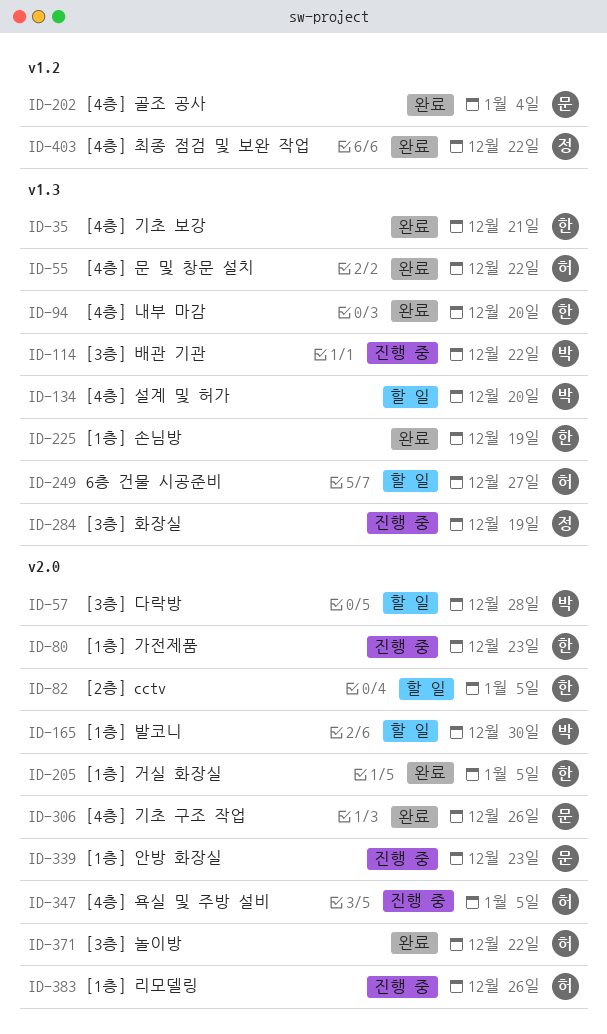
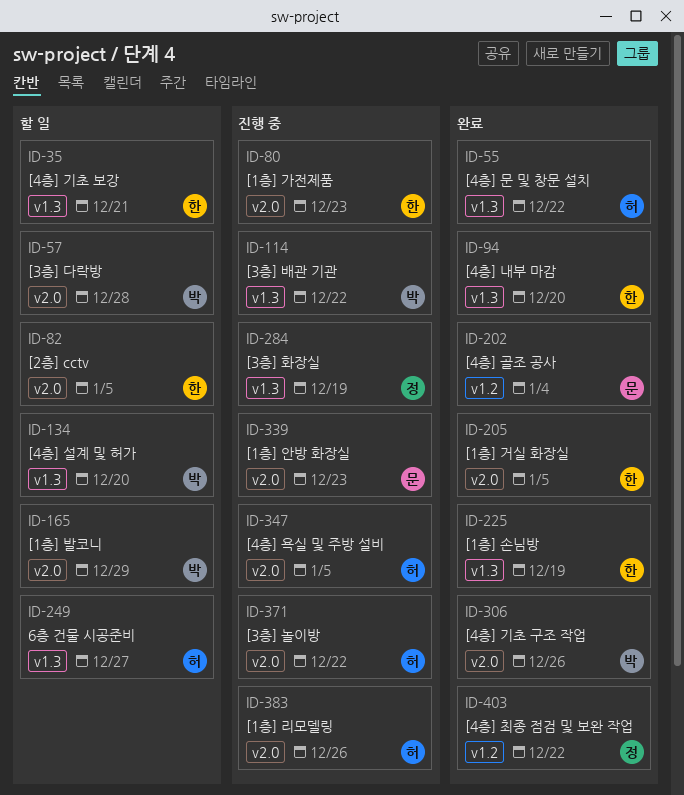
ID-35, status: 완료 -> 할 일
ID-165, due: Dec 30 -> Dec 29
ID-306, owner: 문 -> 박
ID-371, status: 완료 -> 진행 중

